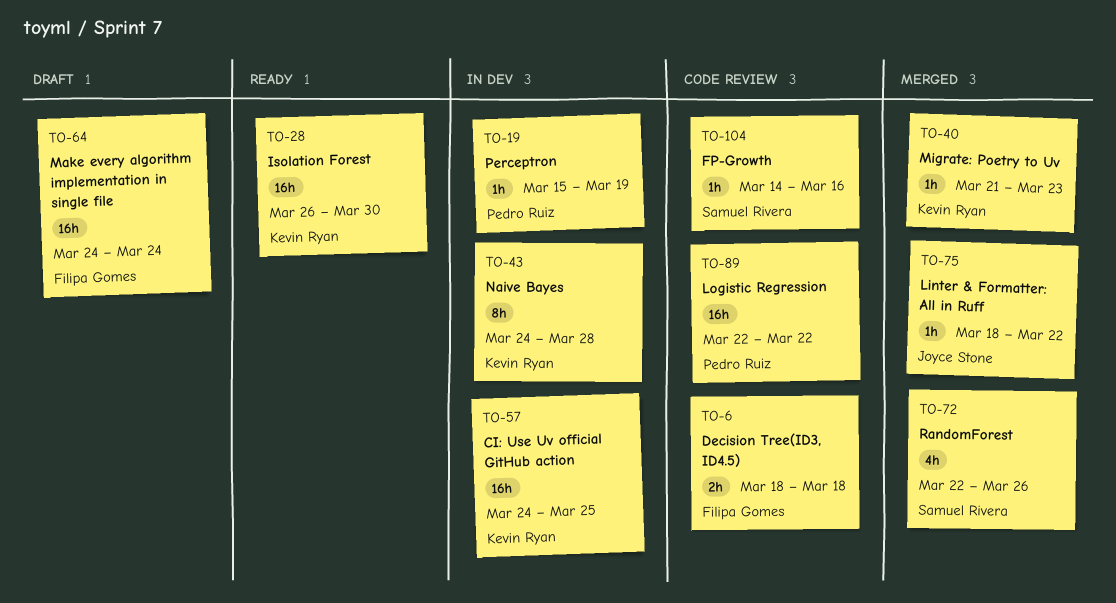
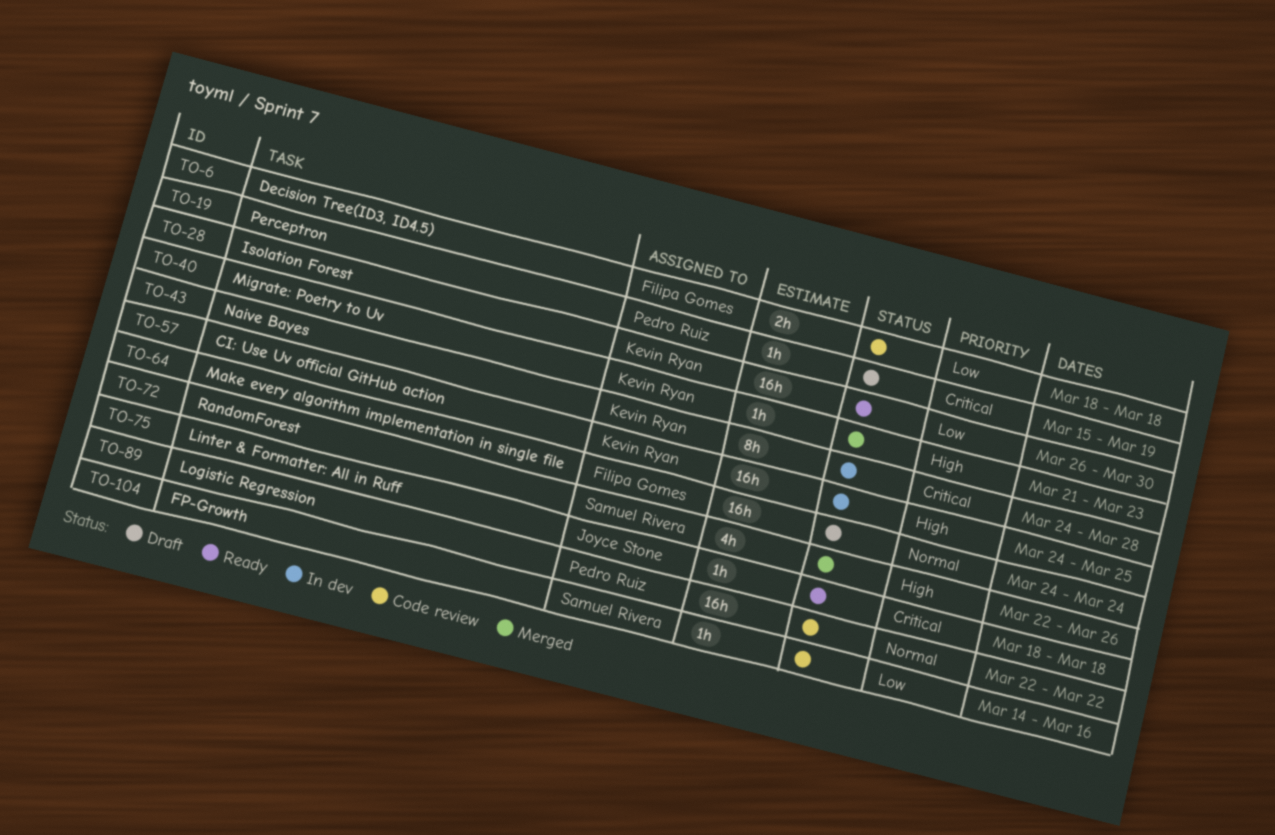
TO-19, status: In dev -> Draft
TO-75, status: Merged -> Ready
TO-75, due: Mar 22 -> Mar 18

